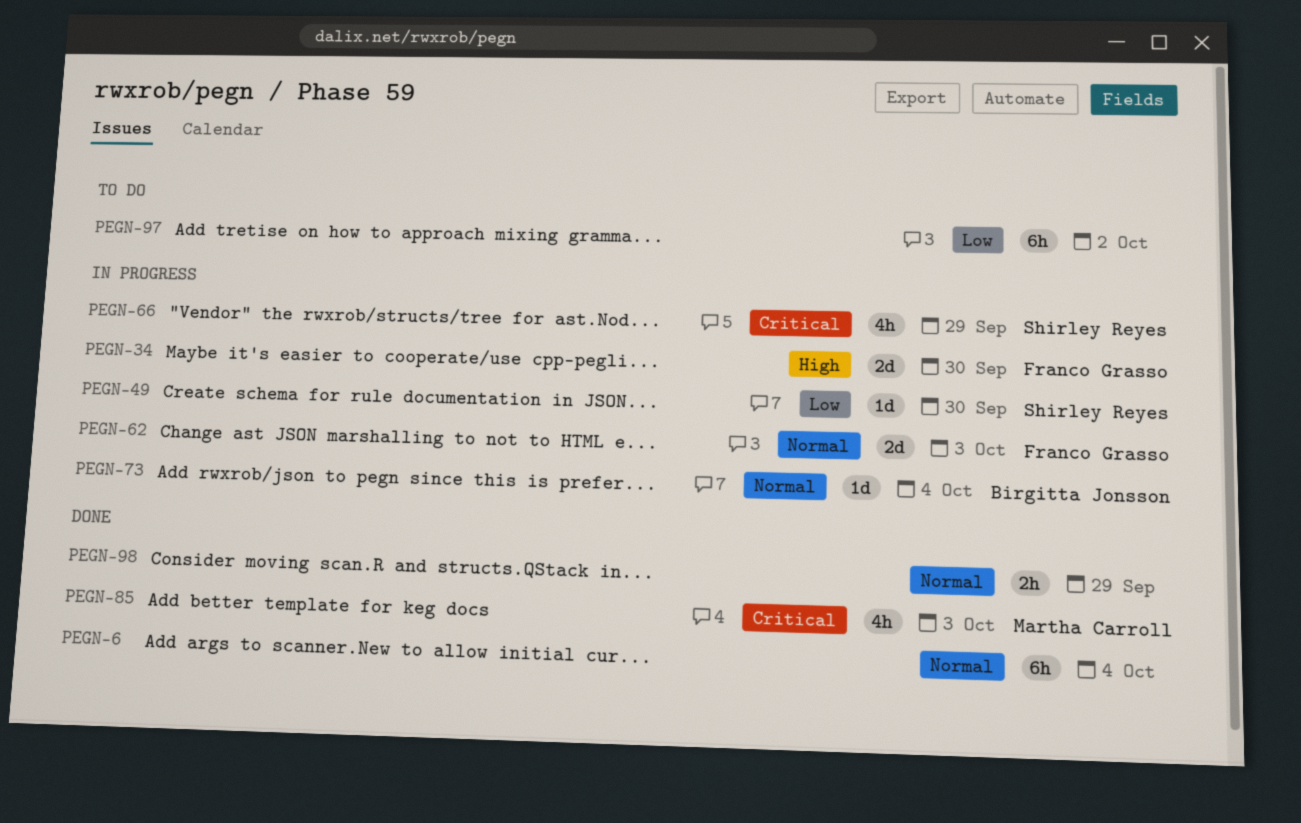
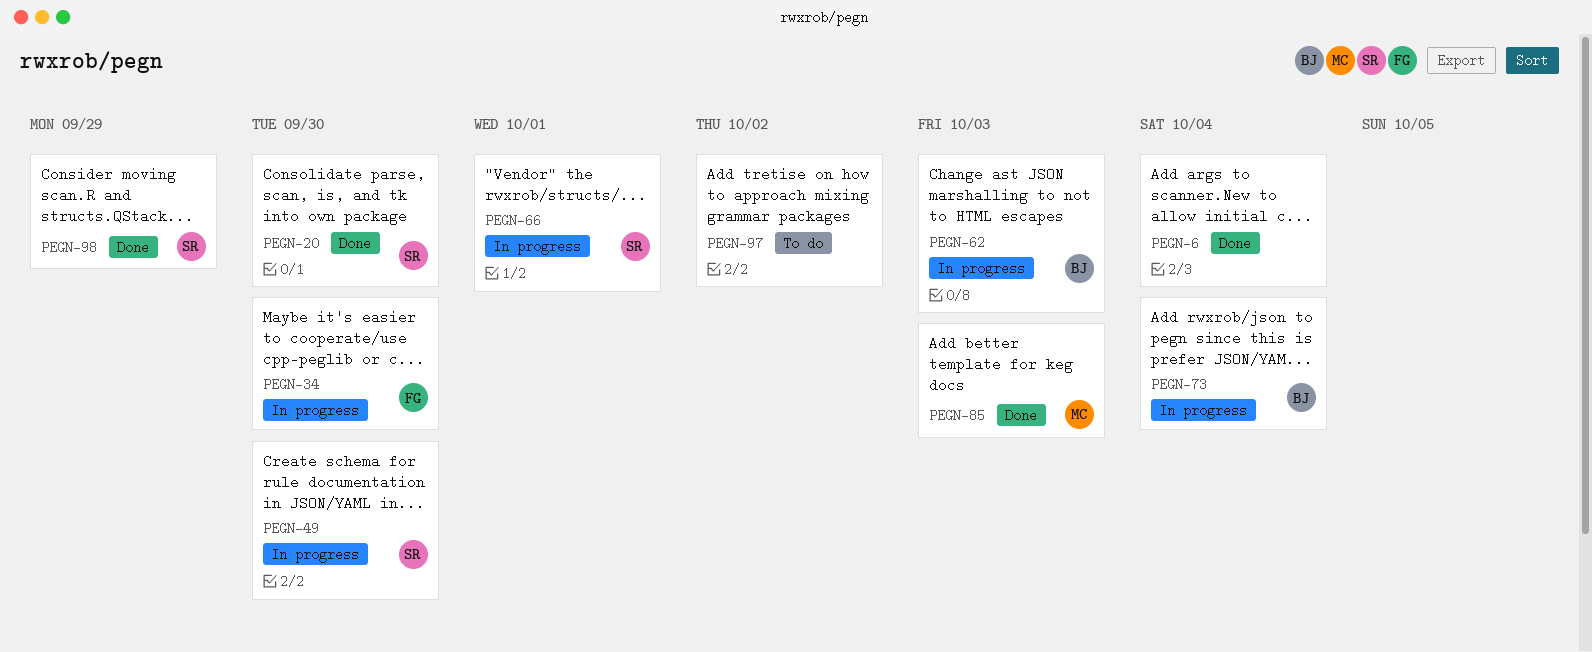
PEGN-20: none -> present
PEGN-62, owner: Franco Grasso -> Birgitta Jonsson
PEGN-66, due: Sep 29 -> Oct 1
PEGN-98, owner: none -> Shirley Reyes

